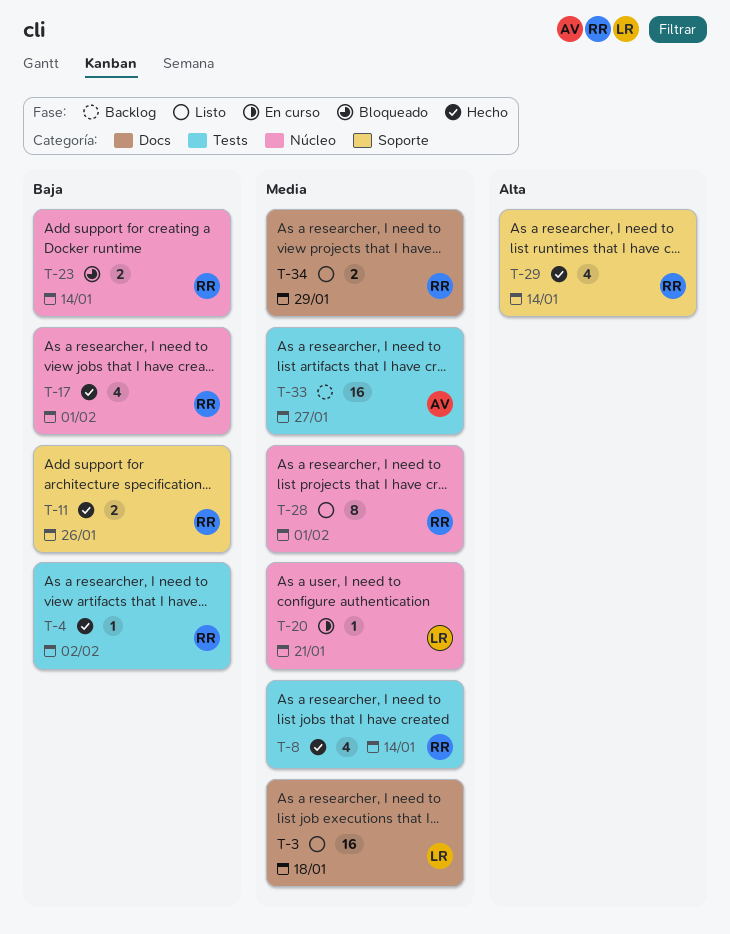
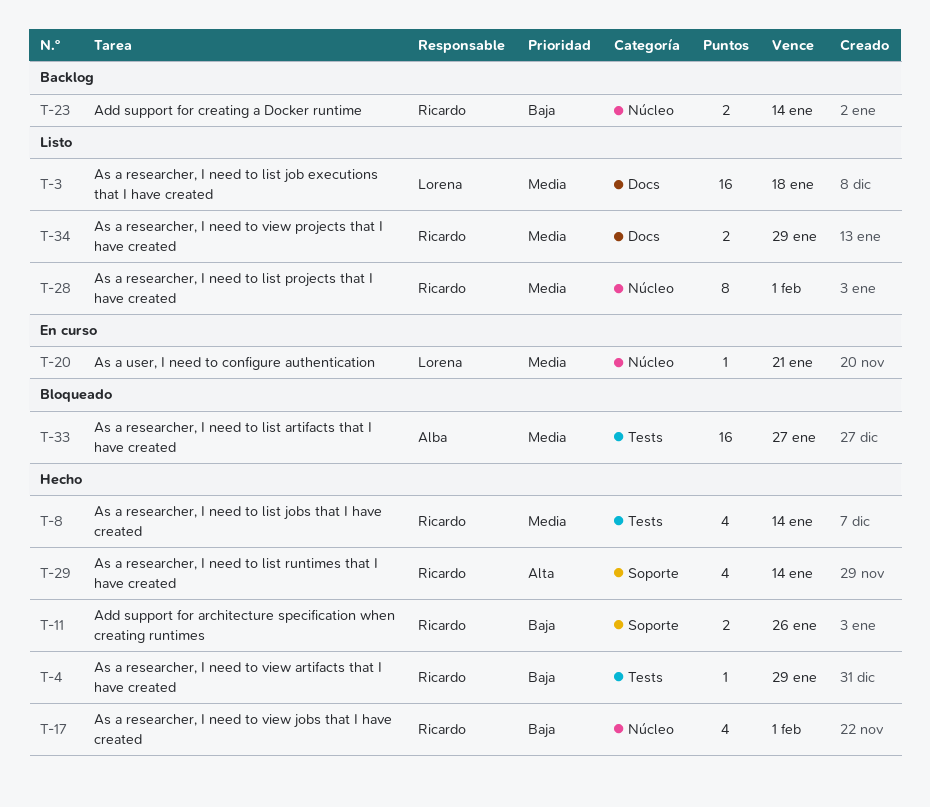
T-4, due: Feb 2 -> Jan 29
T-23, status: Bloqueado -> Backlog
T-33, status: Backlog -> Bloqueado

